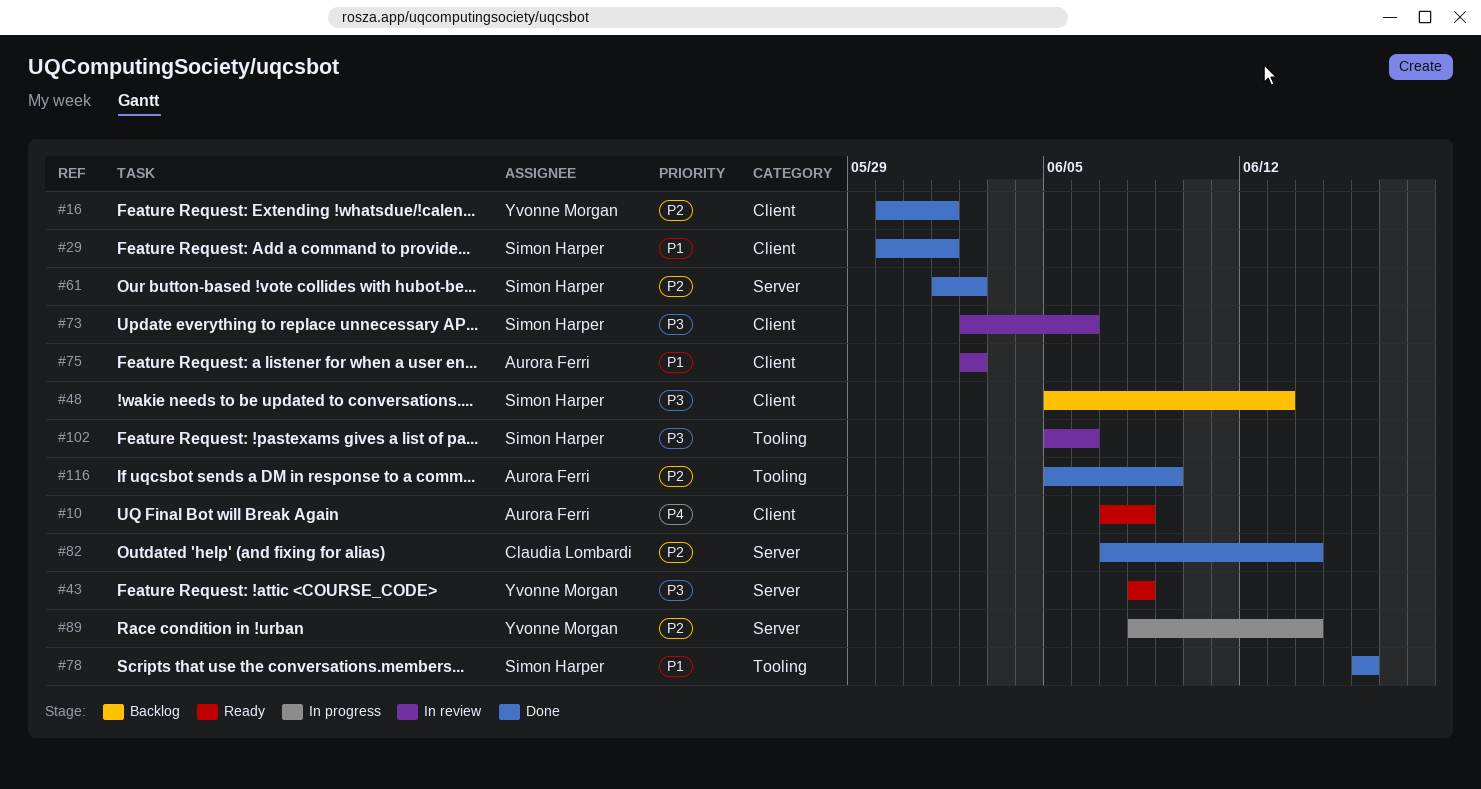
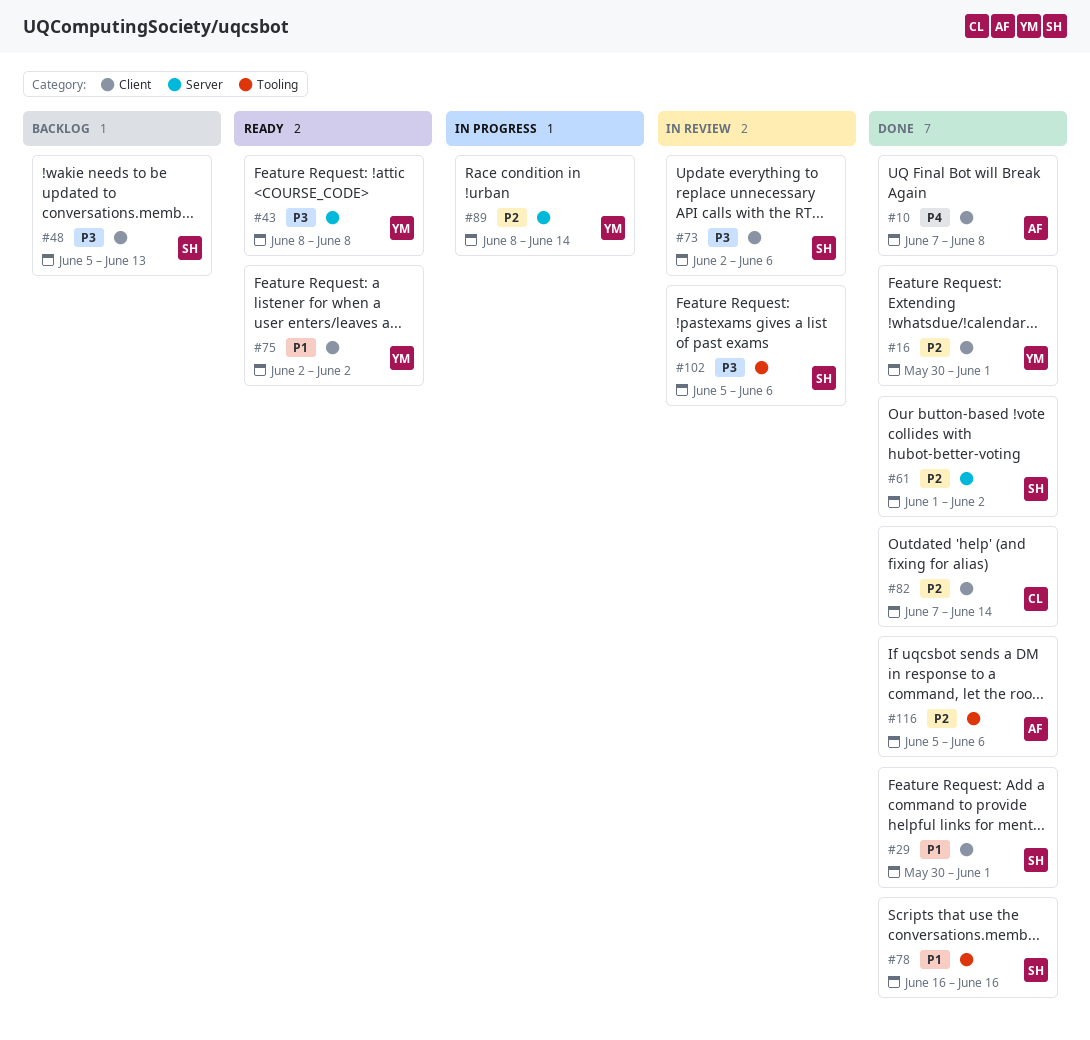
#10, status: Ready -> Done
#75, status: In review -> Ready
#75, owner: Aurora Ferri -> Yvonne Morgan
#82, label: Server -> Client
#116, due: Jun 9 -> Jun 6

